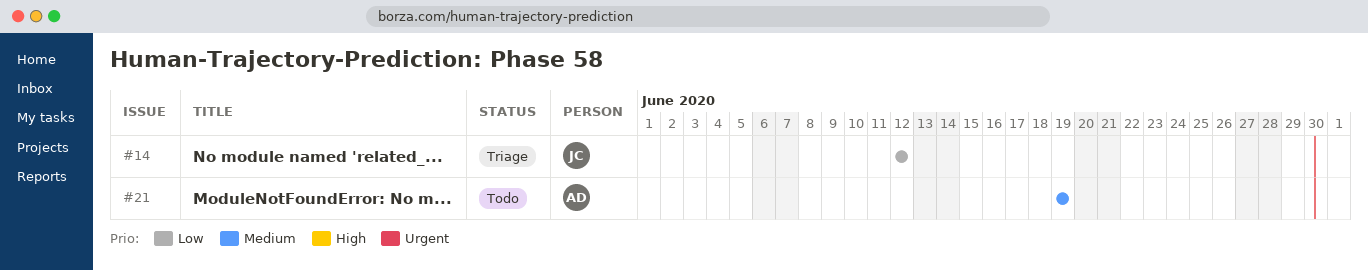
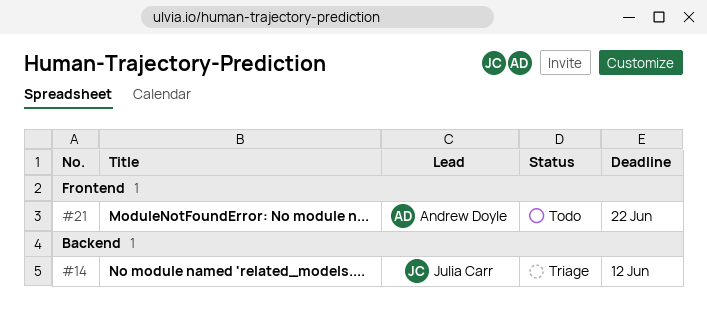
#21, due: Jun 19 -> Jun 22

